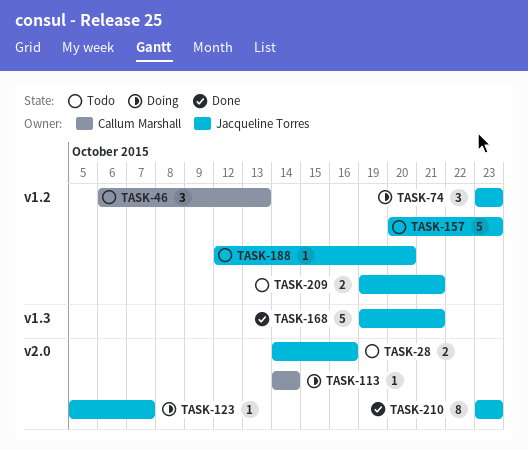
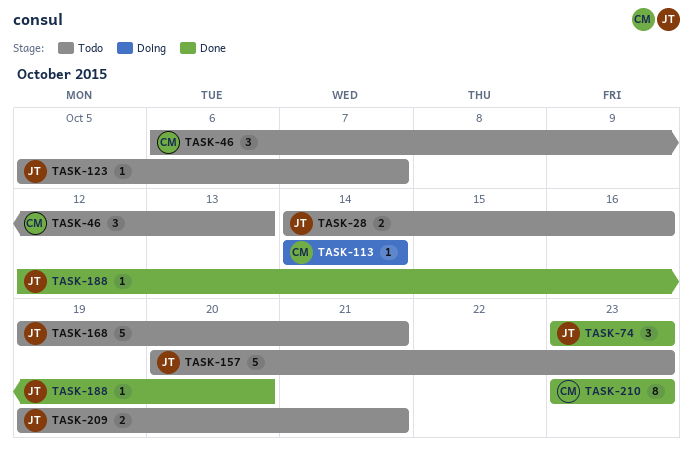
TASK-74, status: Doing -> Done
TASK-123, status: Doing -> Todo
TASK-168, status: Done -> Todo
TASK-188, status: Todo -> Done
TASK-210, owner: Jacqueline Torres -> Callum Marshall

